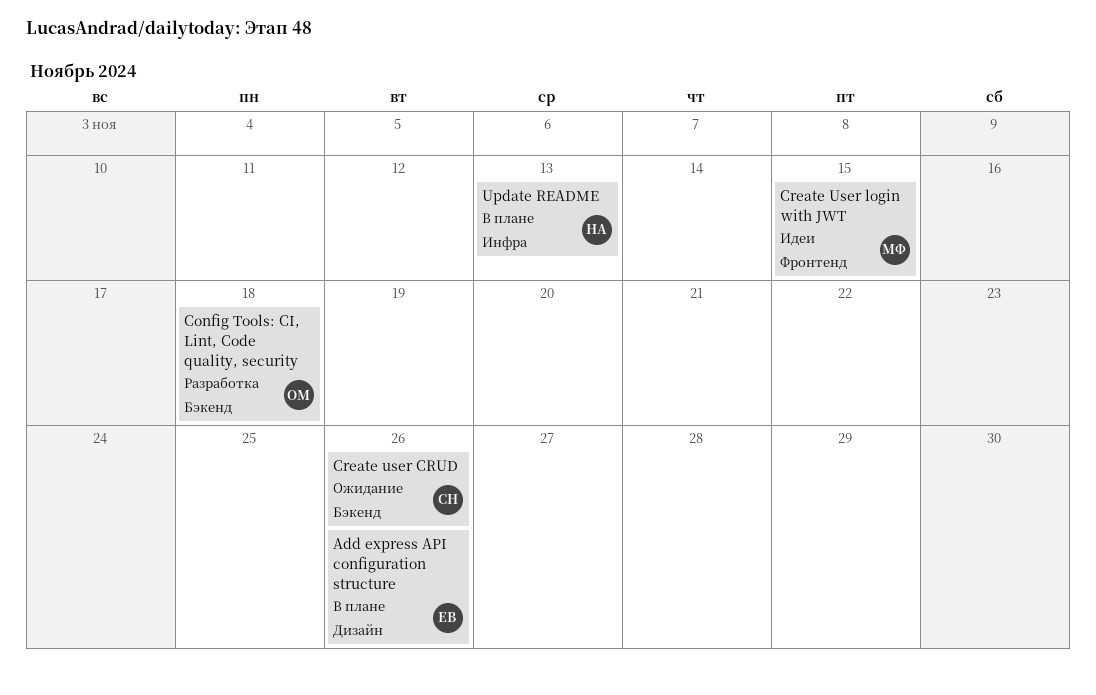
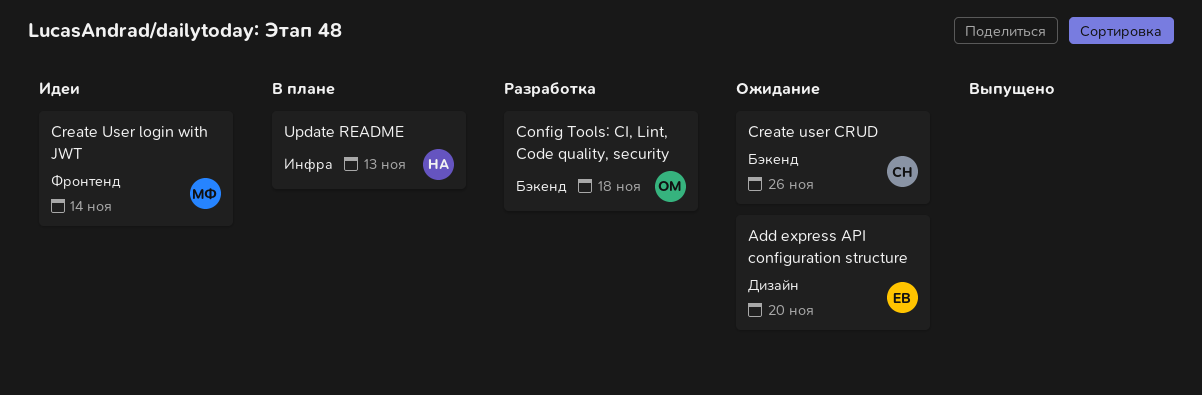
Add express API configuration structure, status: В плане -> Ожидание
Add express API configuration structure, due: Nov 26 -> Nov 20
Create User login with JWT, due: Nov 15 -> Nov 14

